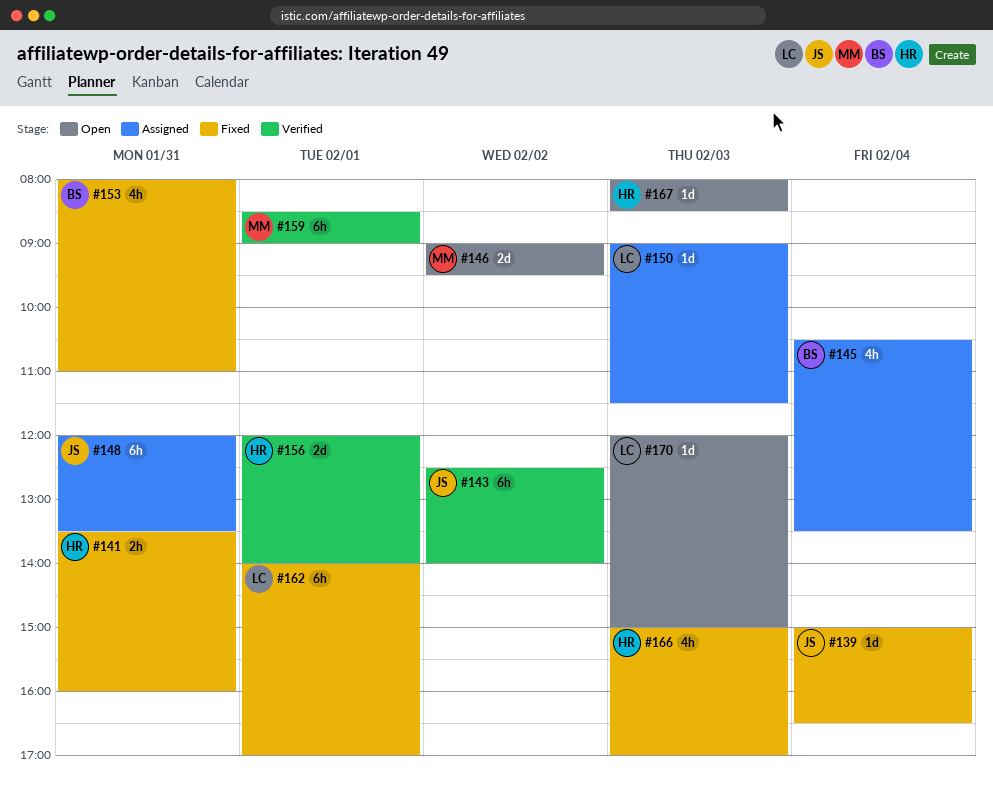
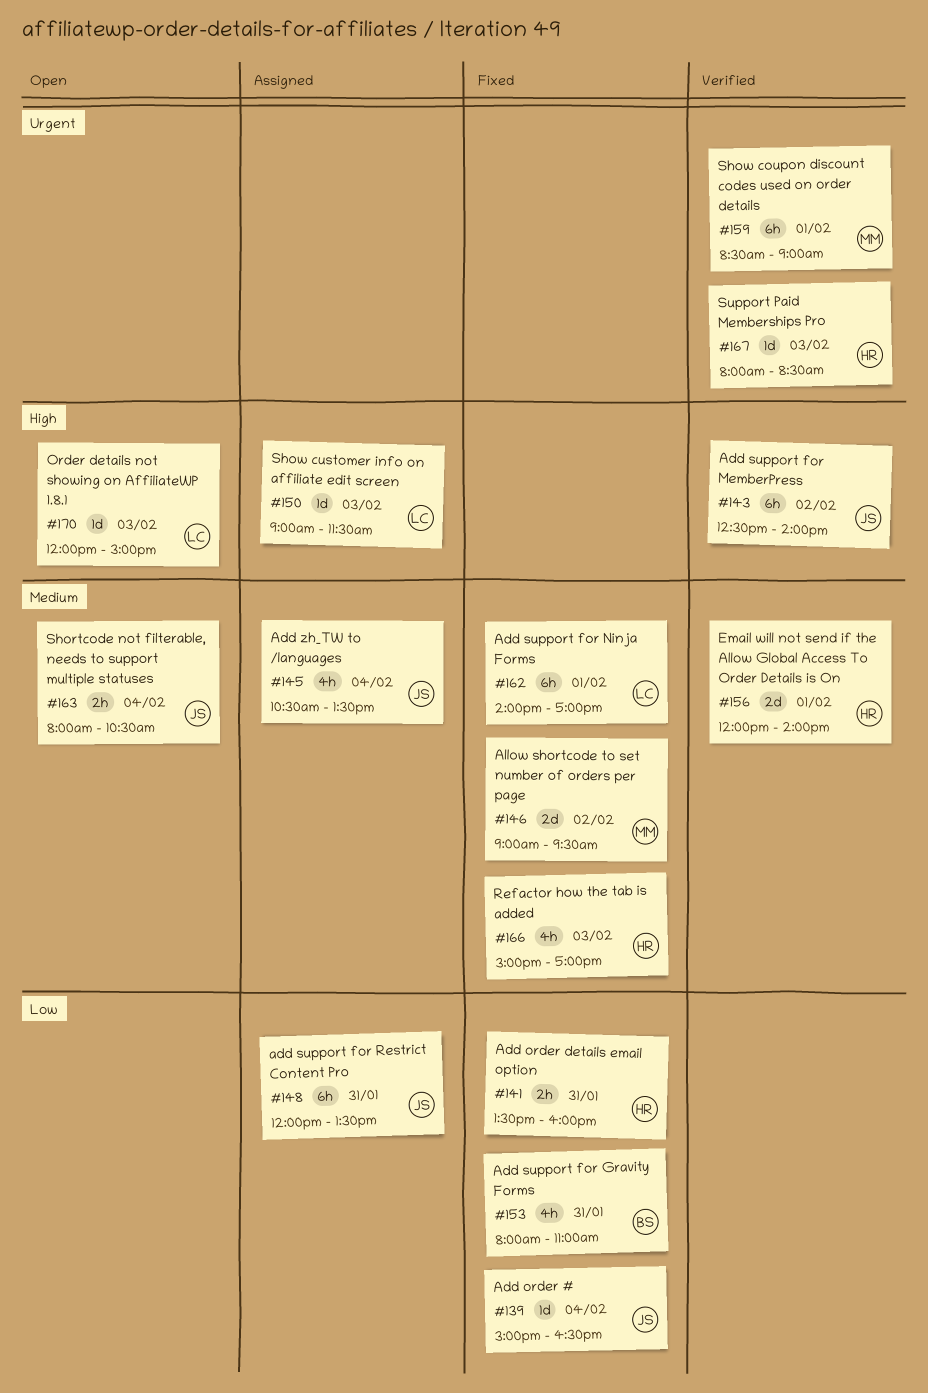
#145, owner: BS -> JS
#146, status: Open -> Fixed
#163: none -> present
#167, status: Open -> Verified

